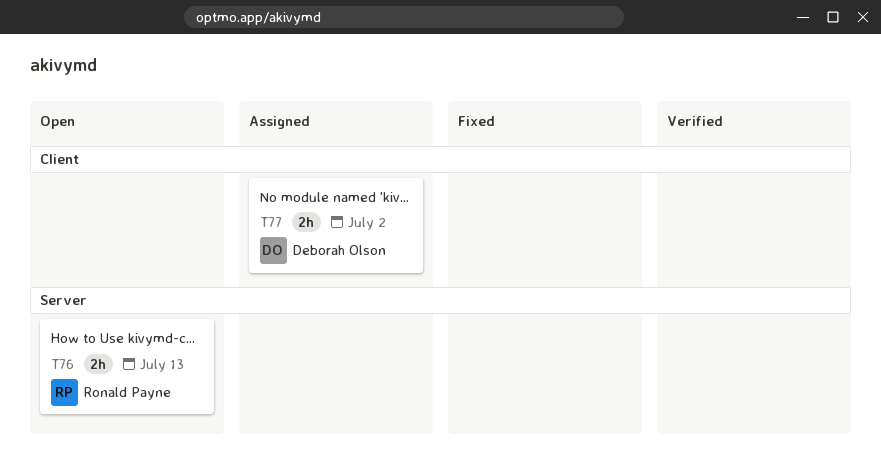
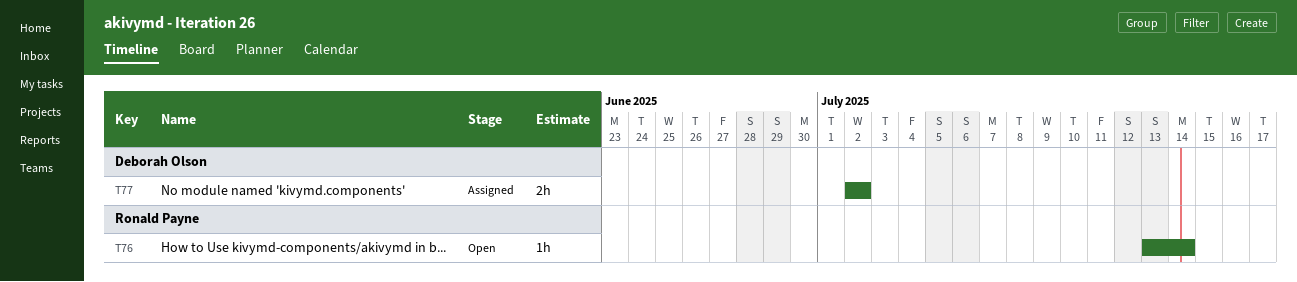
T76, estimate: 2h -> 1h
T76, due: Jul 13 -> Jul 14

